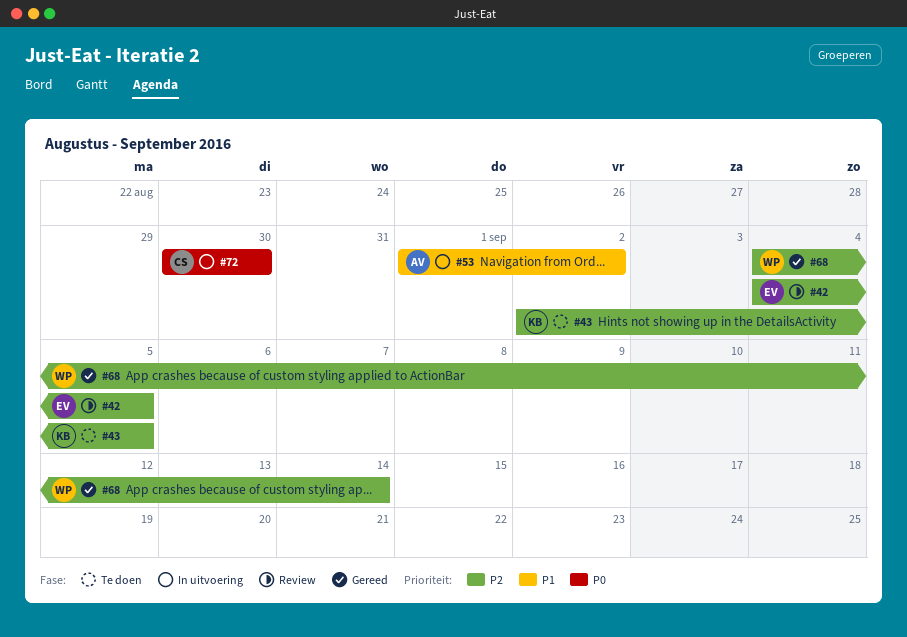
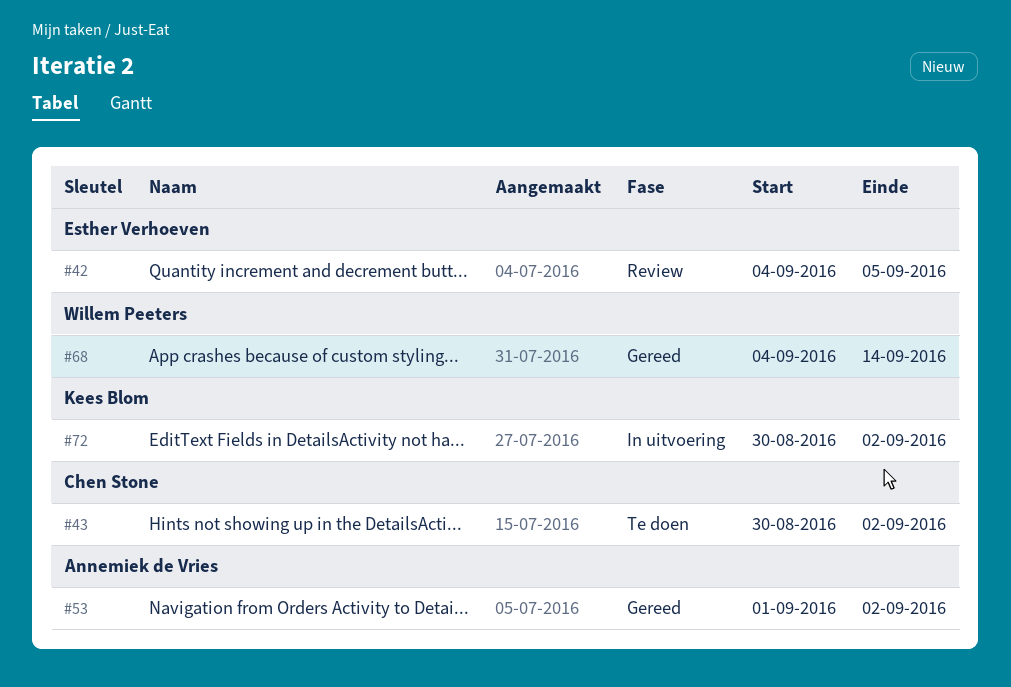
#43, owner: Kees Blom -> Chen Stone
#43, start: Sep 2 -> Aug 30
#43, due: Sep 5 -> Sep 2
#53, status: In uitvoering -> Gereed
#72, owner: Chen Stone -> Kees Blom
#72, due: Aug 30 -> Sep 2

